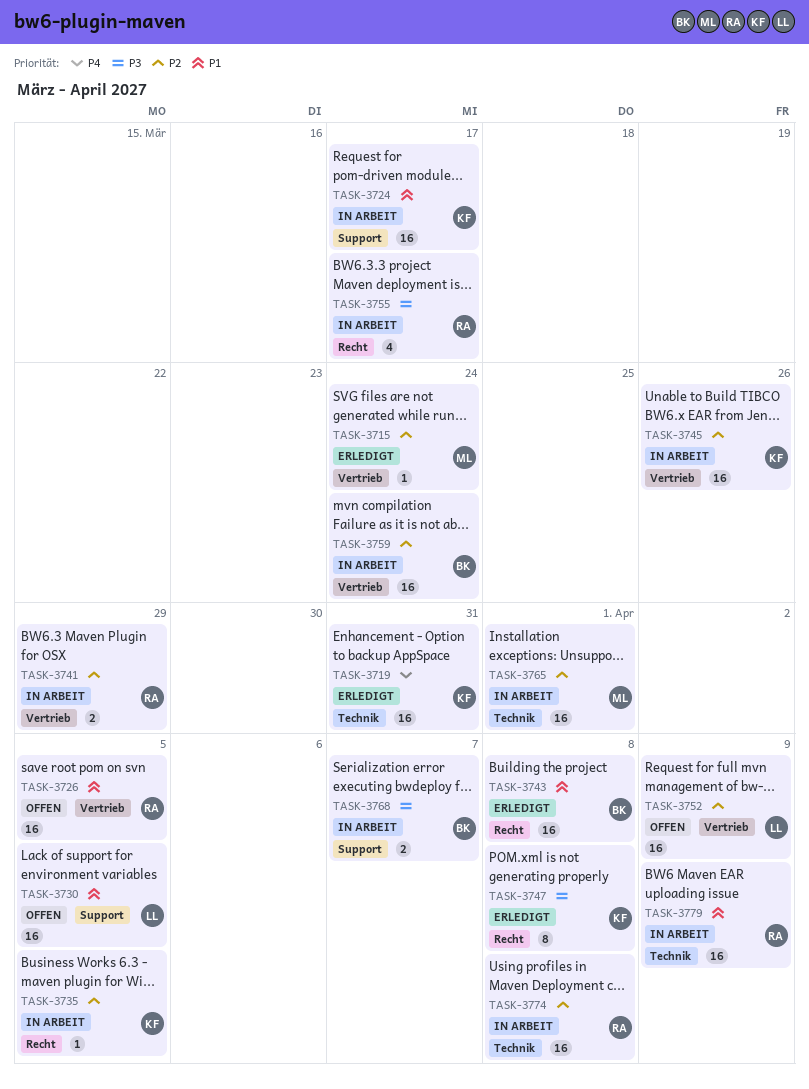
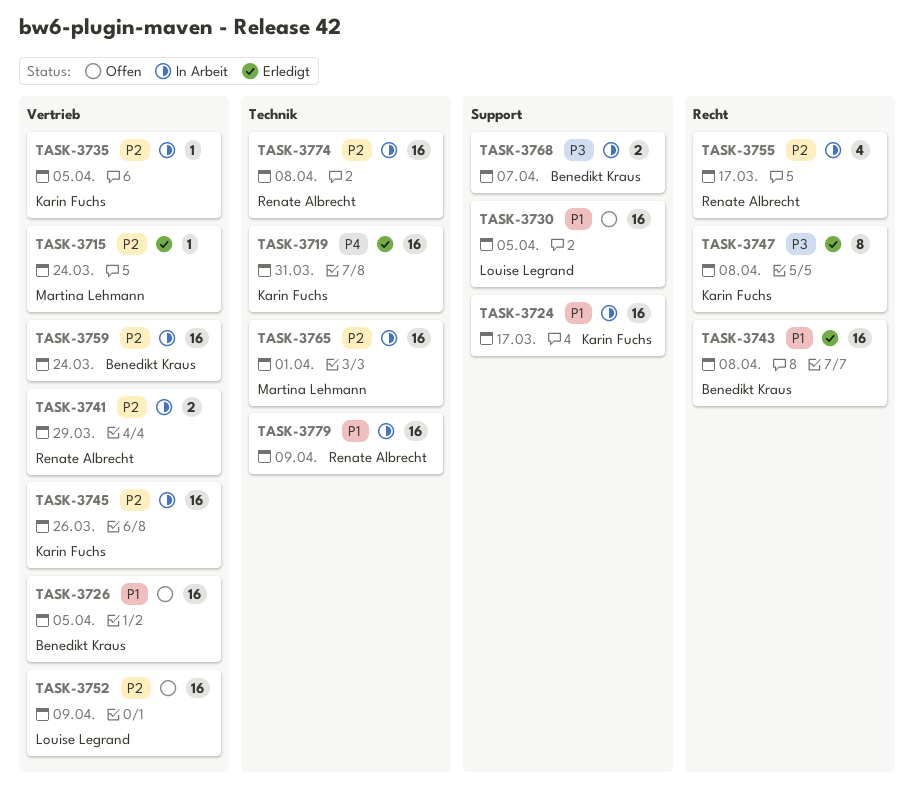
TASK-3726, owner: Renate Albrecht -> Benedikt Kraus
TASK-3735, label: Recht -> Vertrieb
TASK-3755, priority: P3 -> P2

